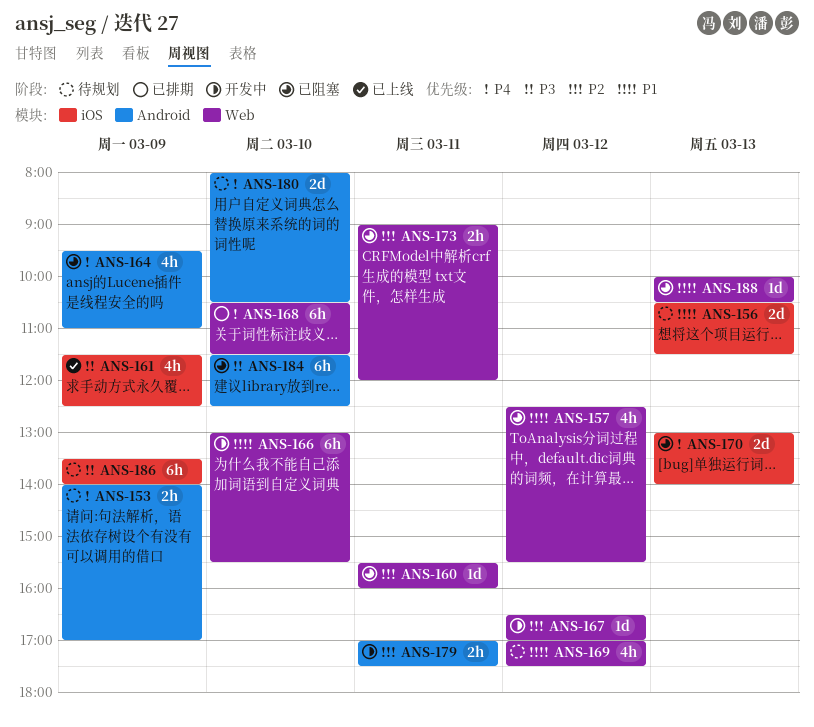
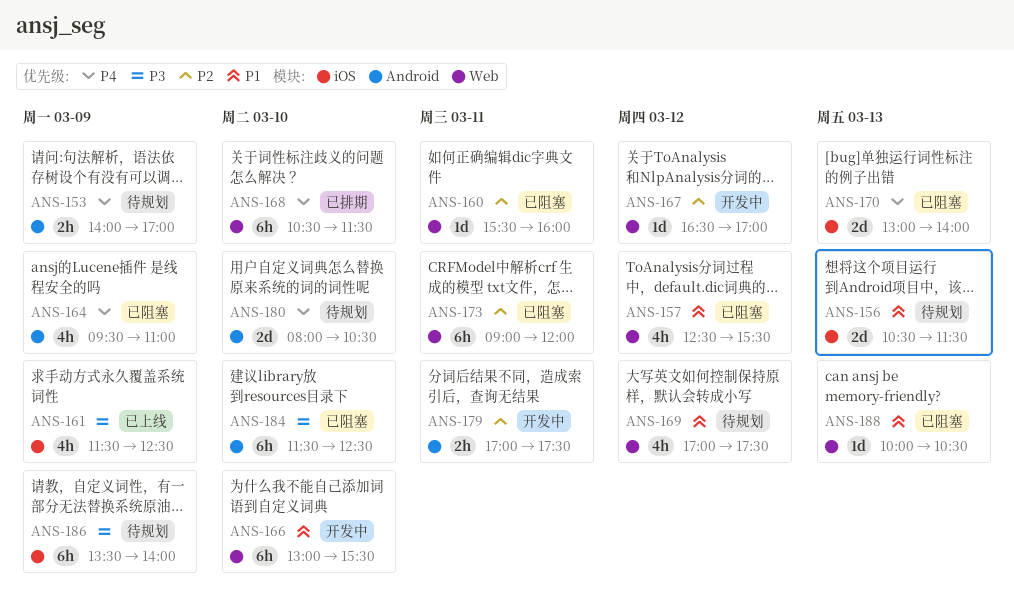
ANS-173, estimate: 2h -> 6h

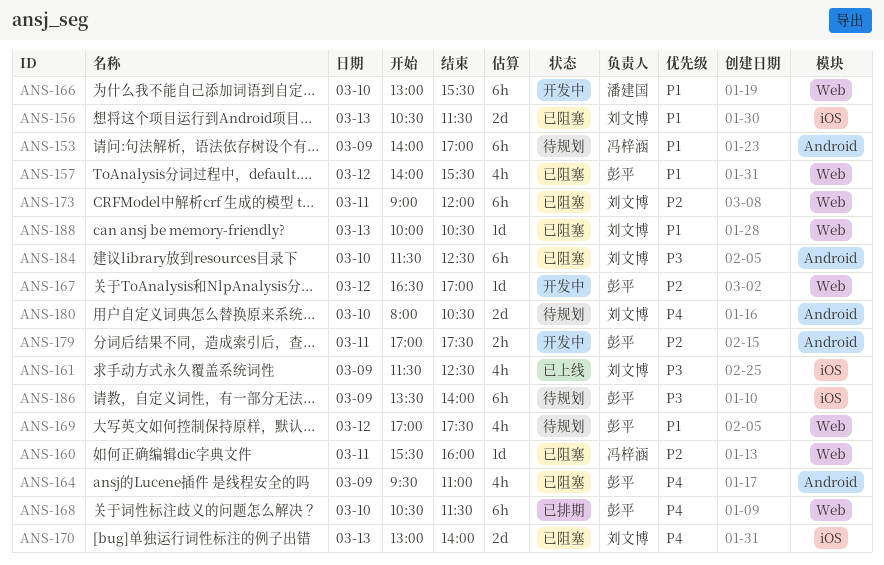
ANS-153, priority: P4 -> P1
ANS-153, estimate: 2h -> 6h
ANS-156, status: 待规划 -> 已阻塞
ANS-157, begins: 12:30 -> 14:00

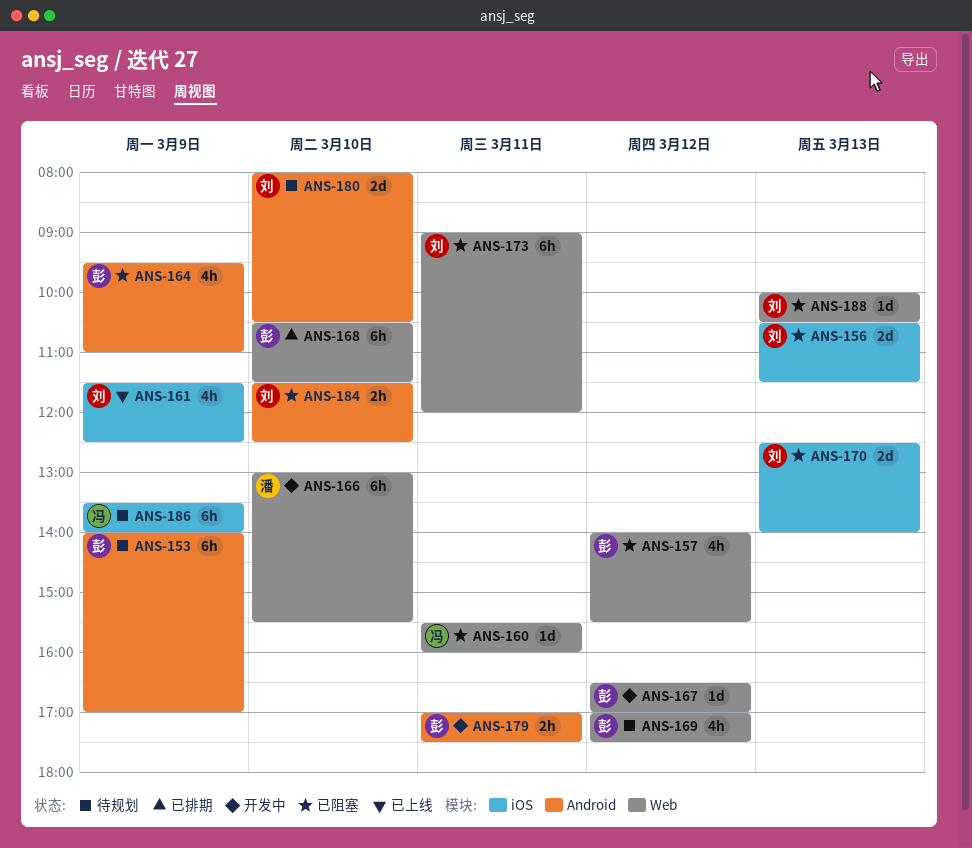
ANS-153, owner: 冯梓涵 -> 彭平
ANS-170, begins: 13:00 -> 12:30
ANS-184, estimate: 6h -> 2h
ANS-186, owner: 彭平 -> 冯梓涵

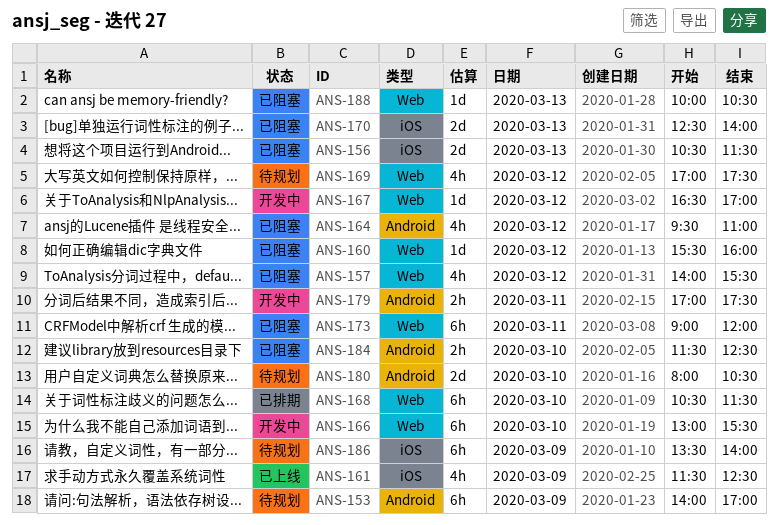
ANS-160, day: Mar 11 -> Mar 12
ANS-164, day: Mar 9 -> Mar 12

